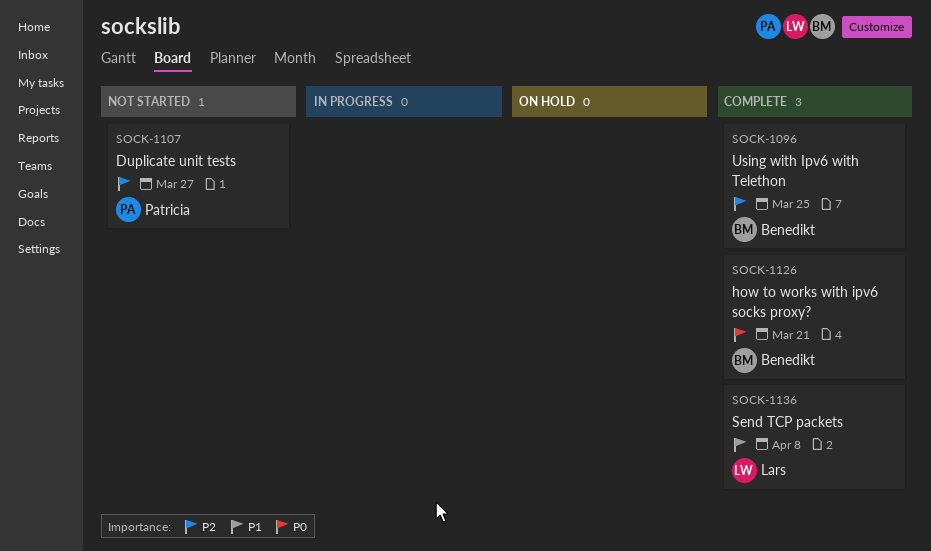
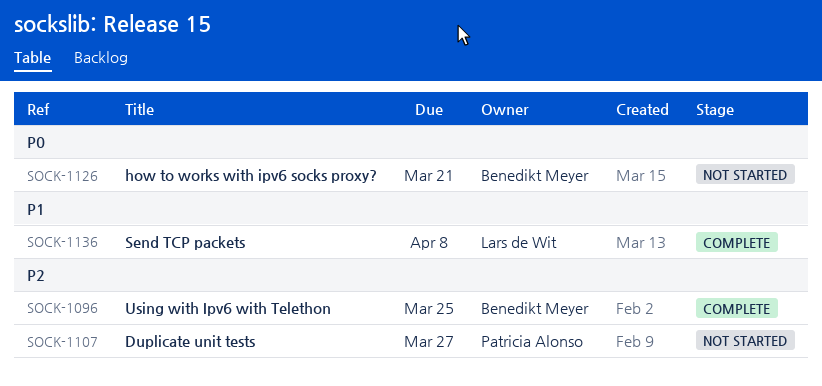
SOCK-1126, status: Complete -> Not started

